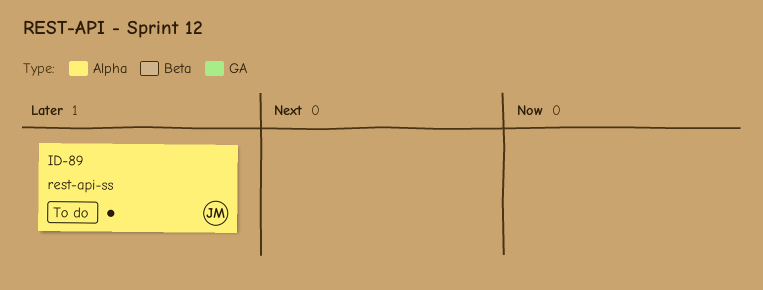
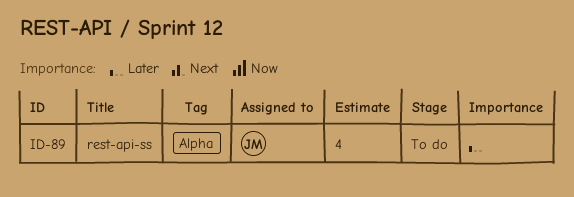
ID-89, estimate: 1 -> 4

